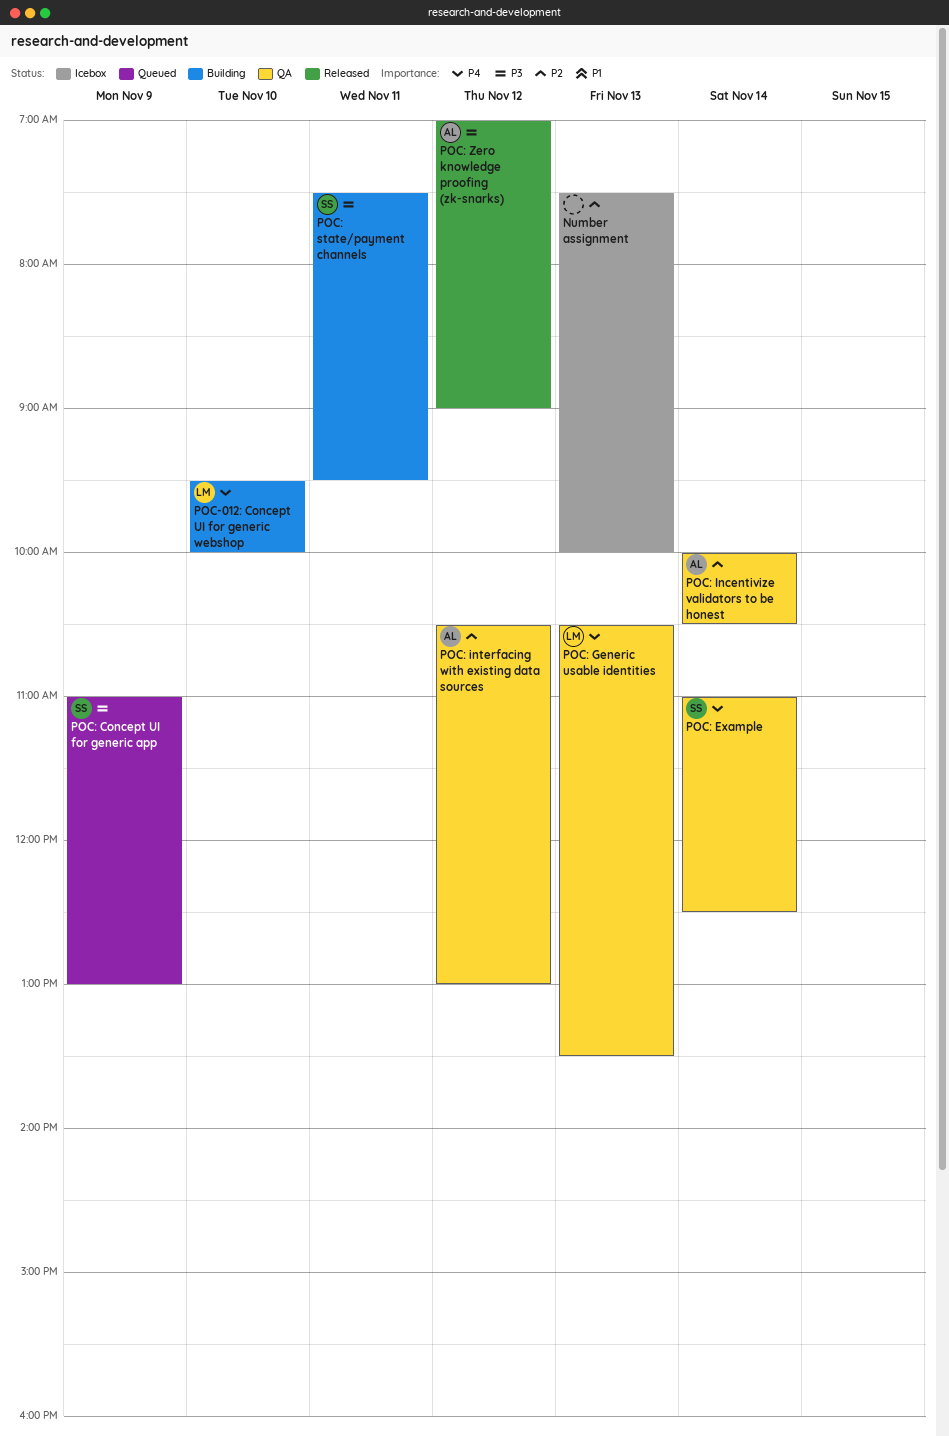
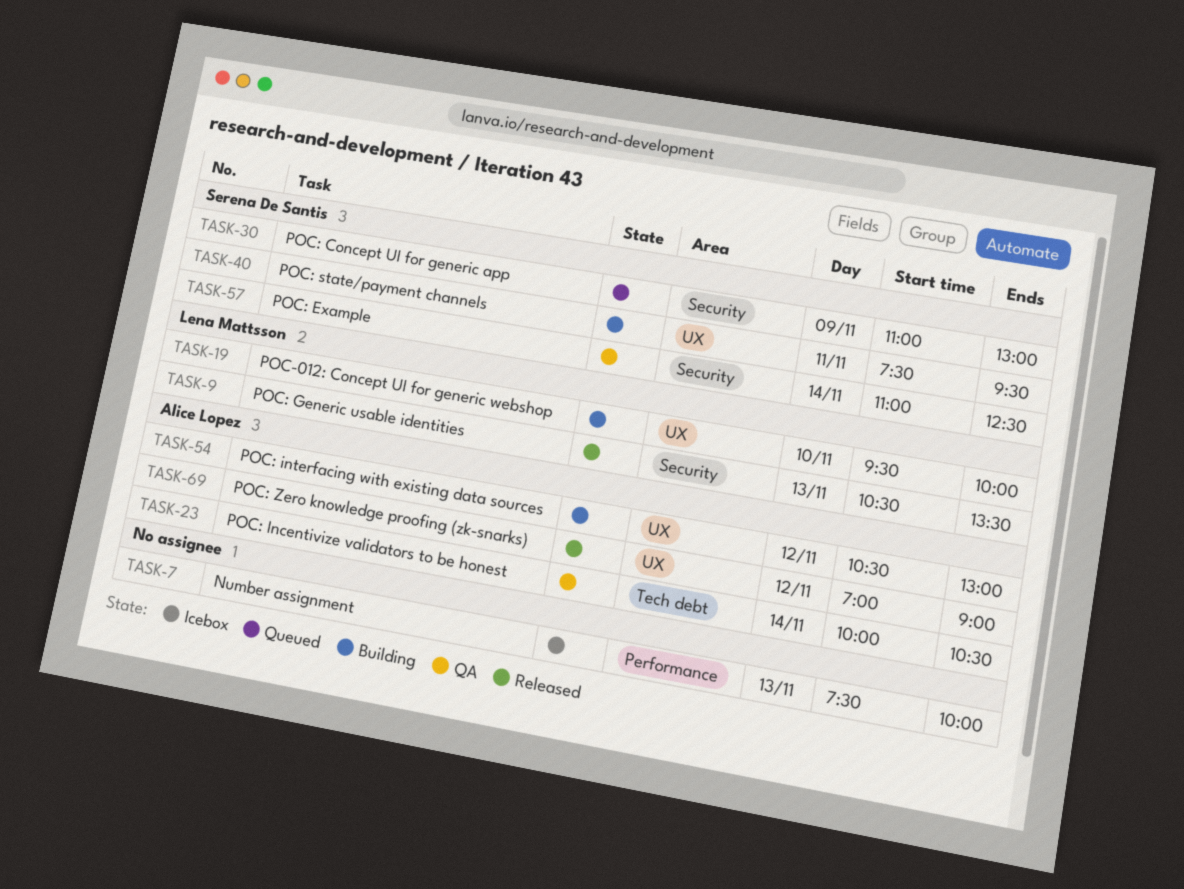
POC: Generic usable identities, status: QA -> Released
POC: interfacing with existing data sources, status: QA -> Building

